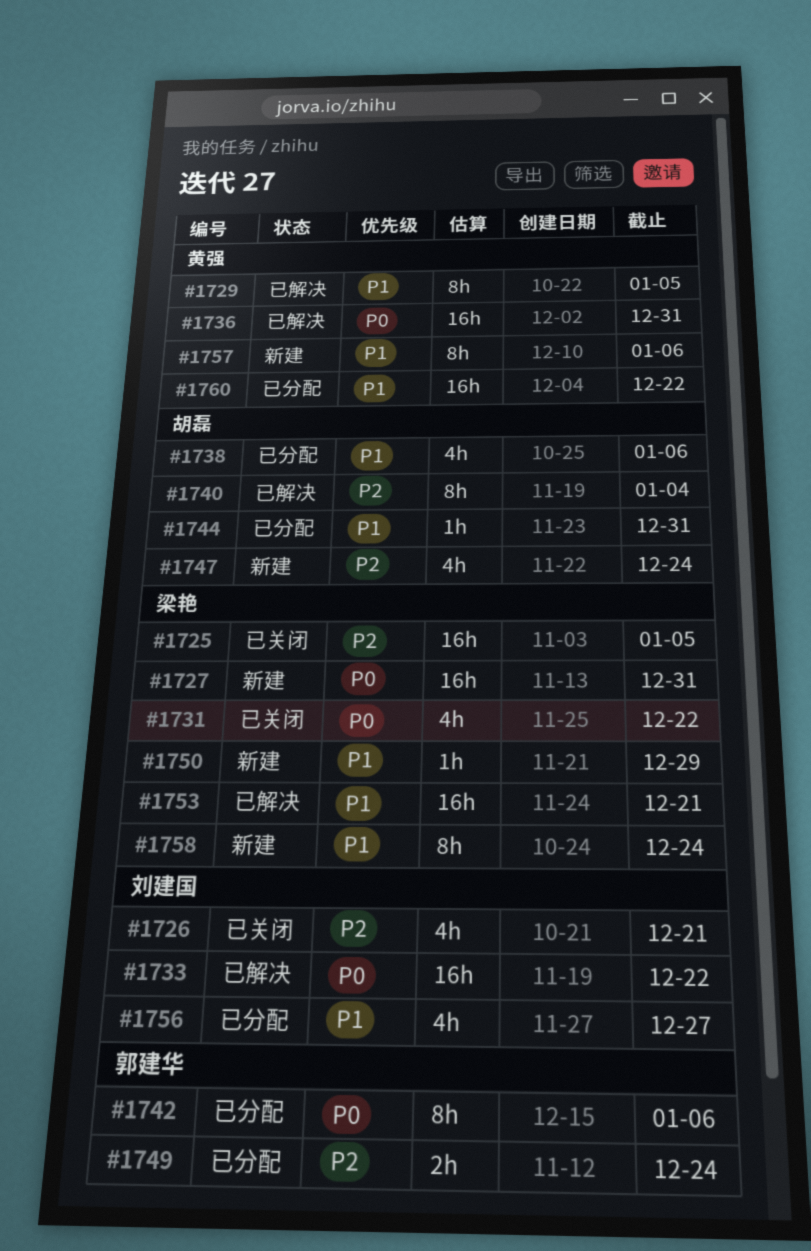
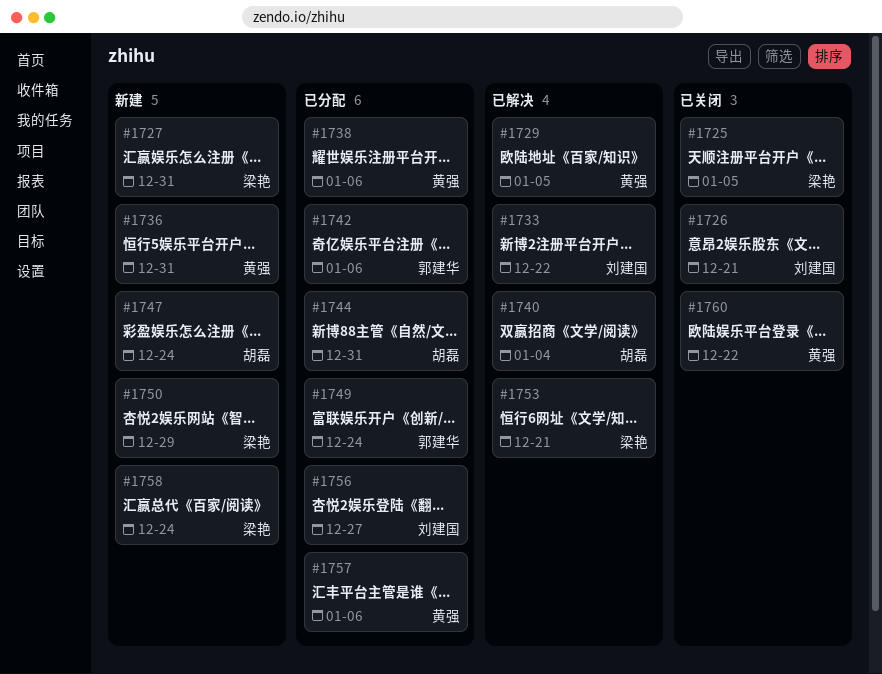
#1731: present -> none
#1736, status: 已解决 -> 新建
#1738, owner: 胡磊 -> 黄强
#1757, status: 新建 -> 已分配
#1760, status: 已分配 -> 已关闭

